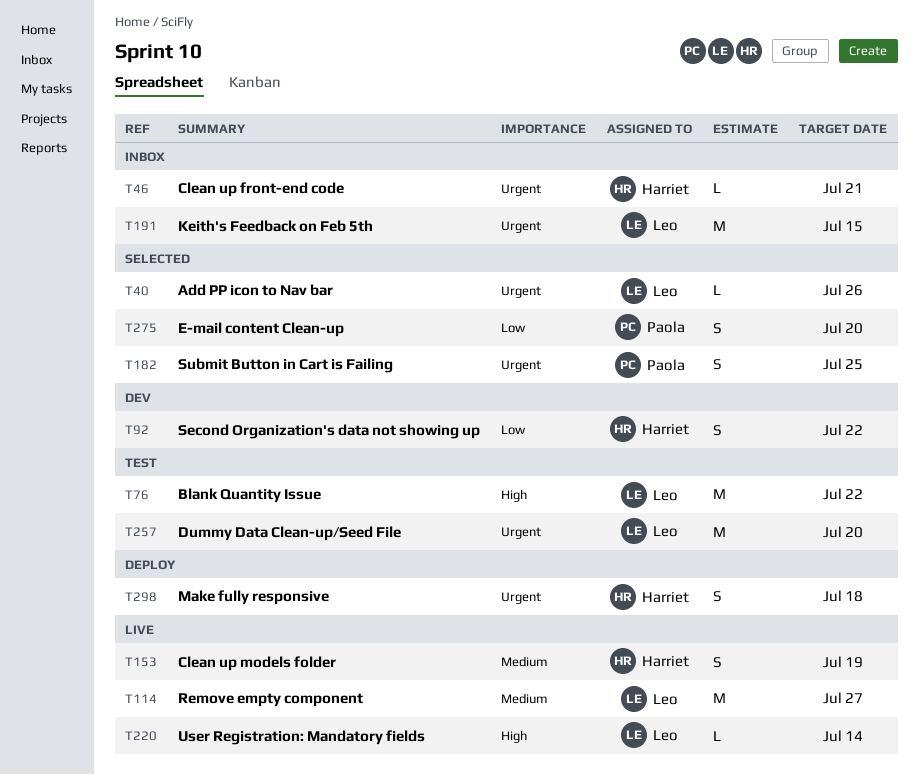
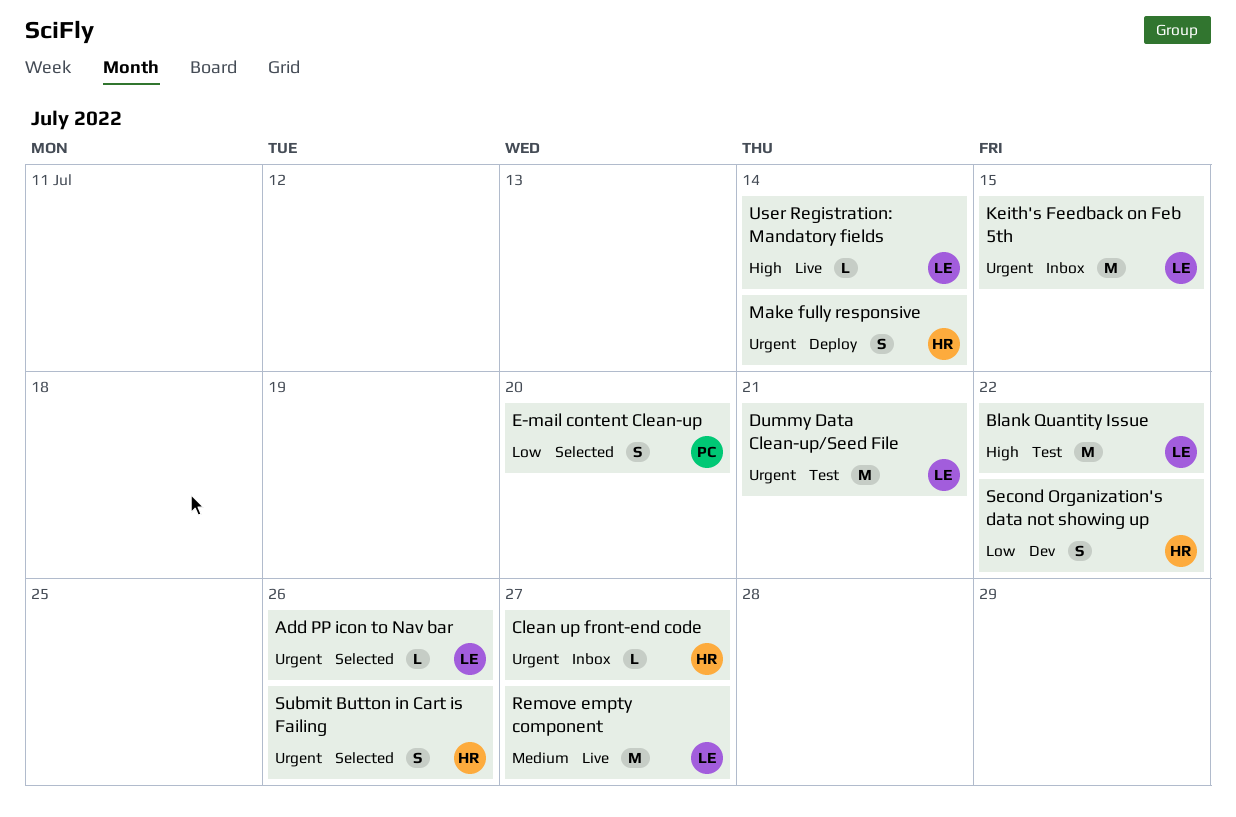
Clean up front-end code, due: Jul 21 -> Jul 27
Clean up models folder: present -> none
Dummy Data Clean-up/Seed File, due: Jul 20 -> Jul 21
Make fully responsive, due: Jul 18 -> Jul 14
Submit Button in Cart is Failing, owner: Paola -> Harriet
Submit Button in Cart is Failing, due: Jul 25 -> Jul 26

